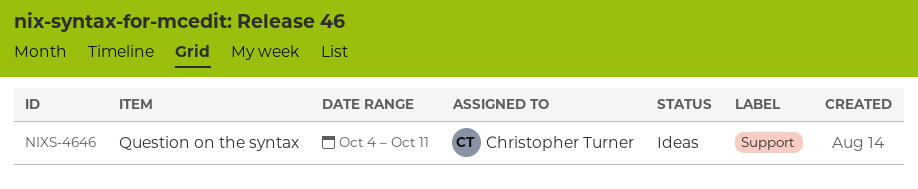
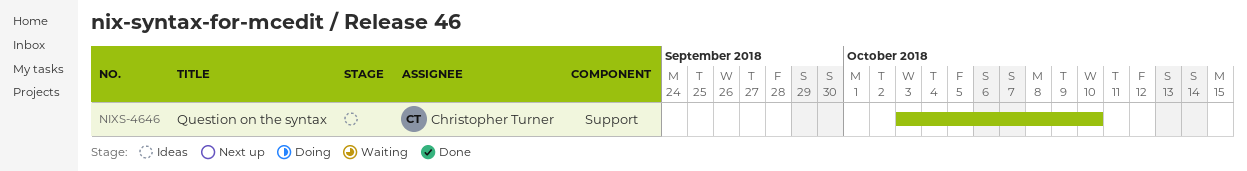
NIXS-4646, start: Oct 4 -> Oct 3
NIXS-4646, due: Oct 11 -> Oct 10

